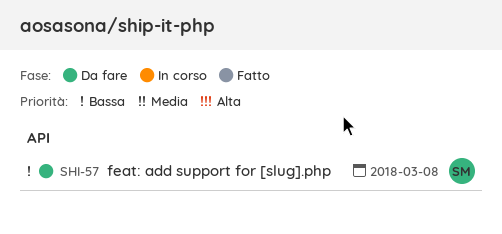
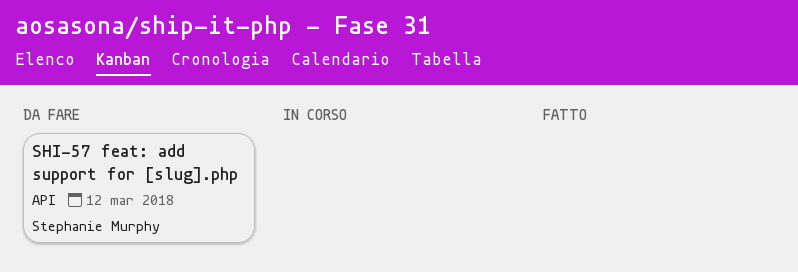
SHI-57, due: Mar 8 -> Mar 12

